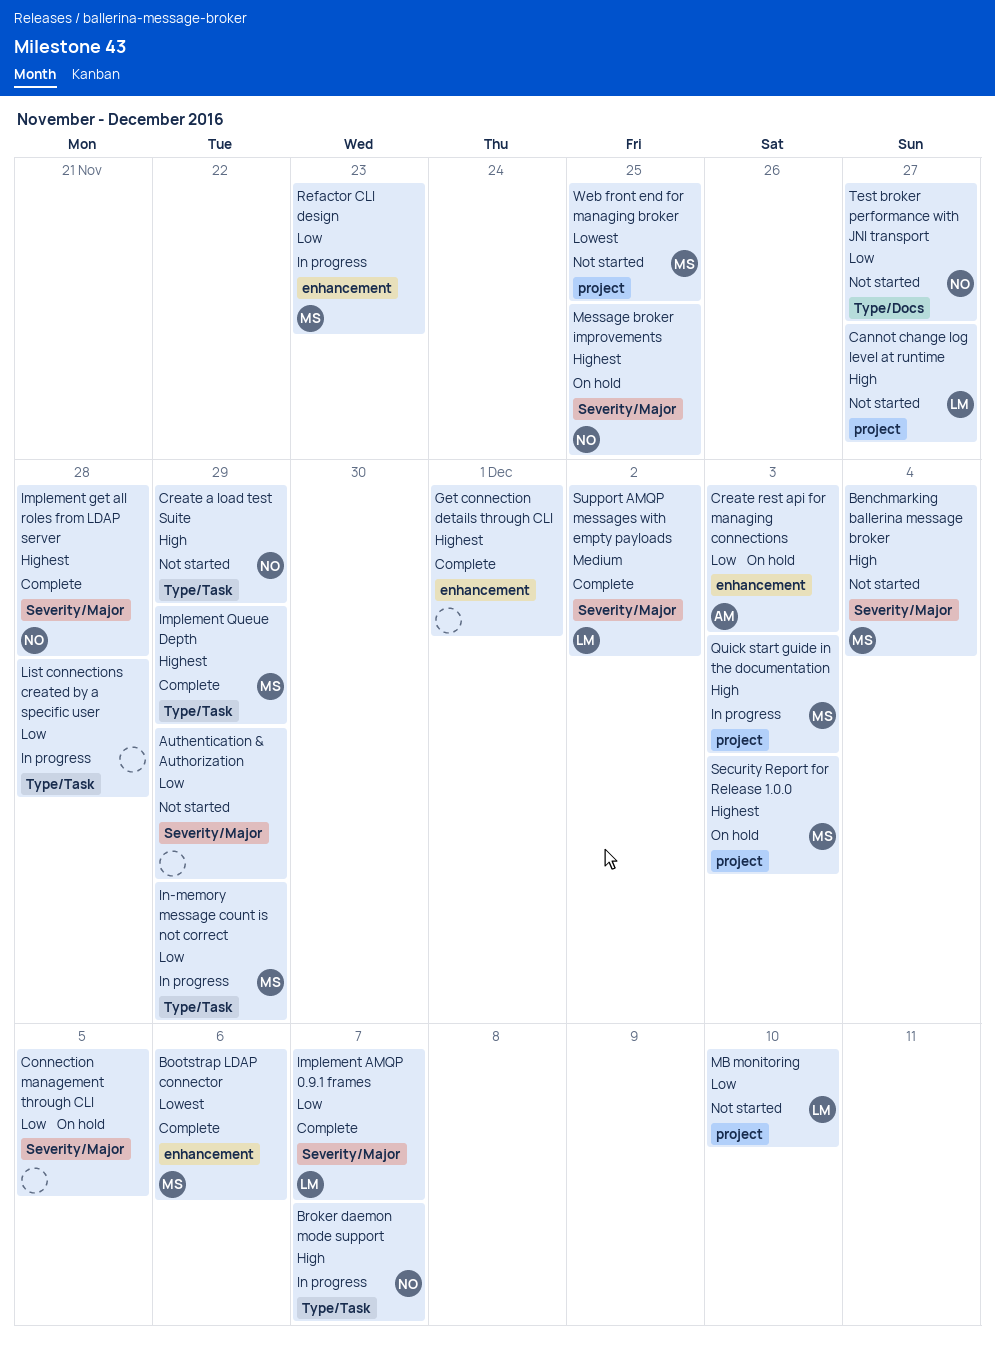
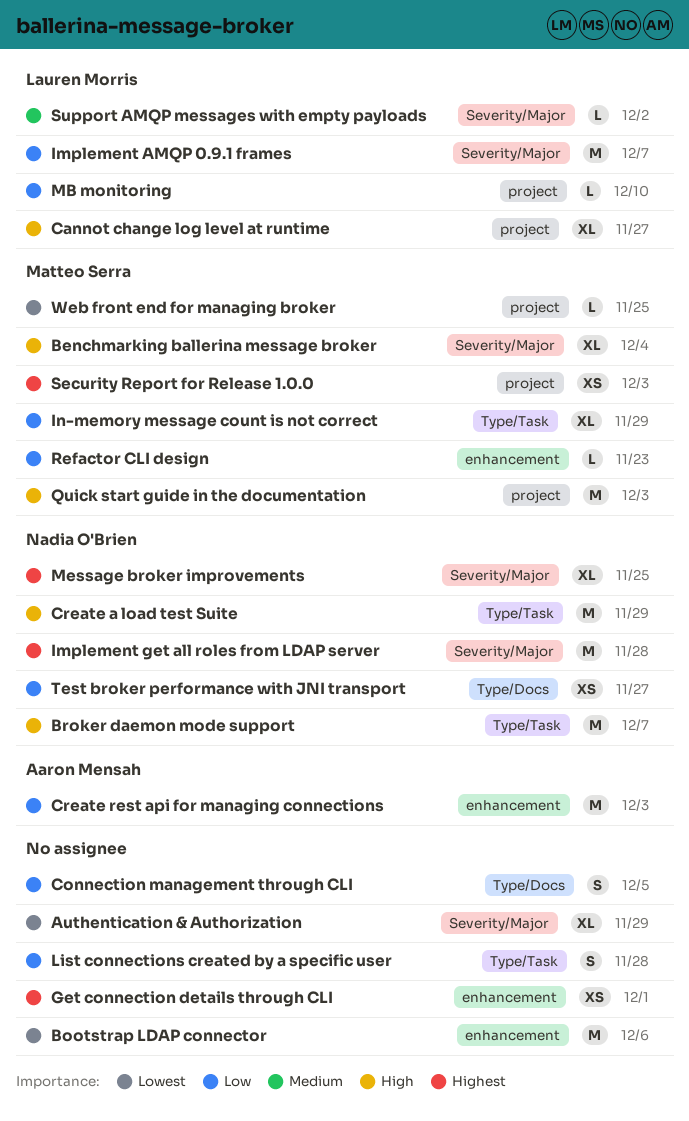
Authentication & Authorization, priority: Low -> Lowest
Bootstrap LDAP connector, owner: Matteo Serra -> none
Connection management through CLI, label: Severity/Major -> Type/Docs
Implement Queue Depth: present -> none

